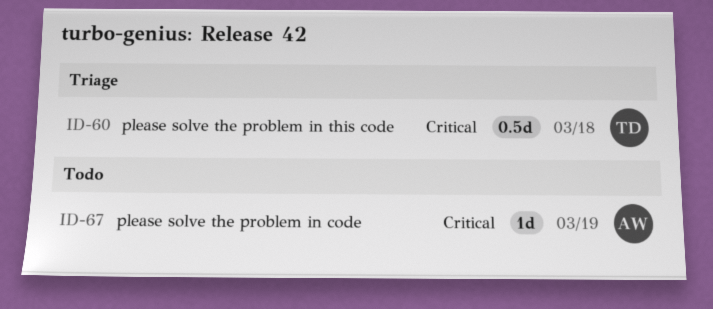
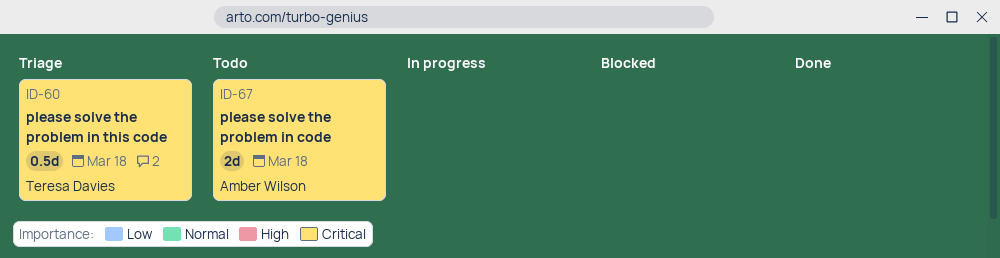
ID-67, estimate: 1d -> 2d
ID-67, due: Mar 19 -> Mar 18

